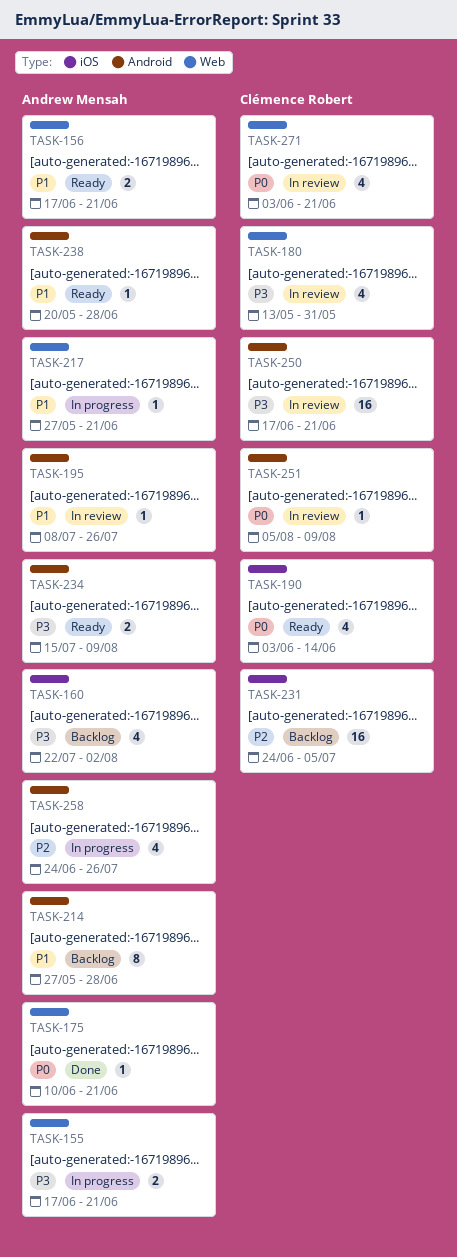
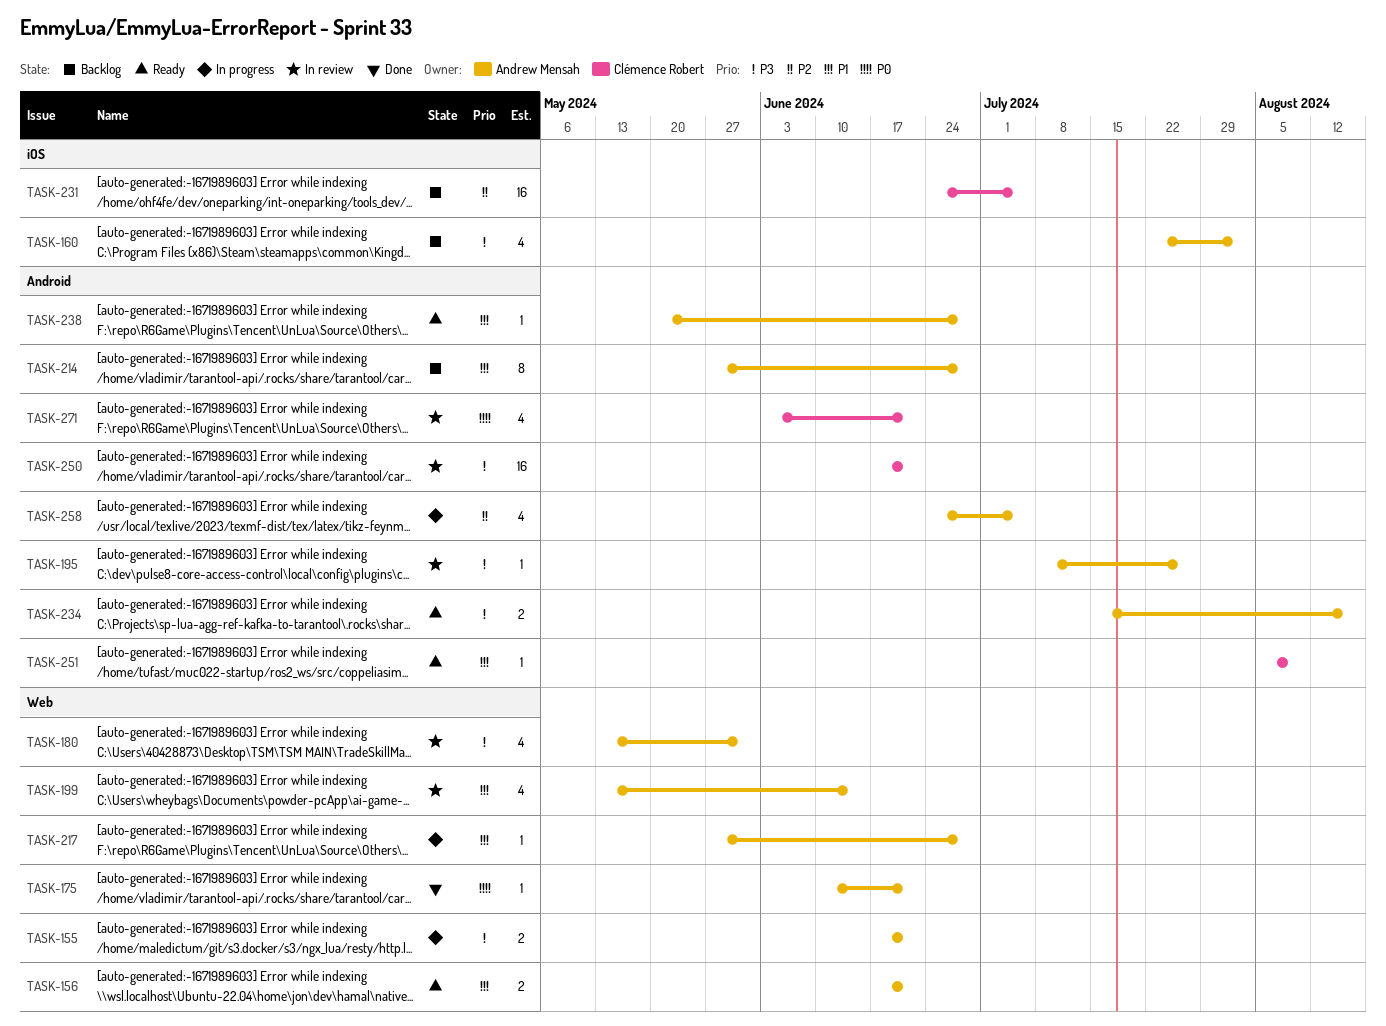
TASK-180, owner: Clémence Robert -> Andrew Mensah
TASK-190: present -> none
TASK-195, priority: P1 -> P3
TASK-199: none -> present
TASK-217, due: Jun 21 -> Jun 28
TASK-234, due: Aug 9 -> Aug 16
TASK-251, status: In review -> Ready
TASK-251, priority: P0 -> P1
TASK-258, due: Jul 26 -> Jul 5
TASK-271, label: Web -> Android

